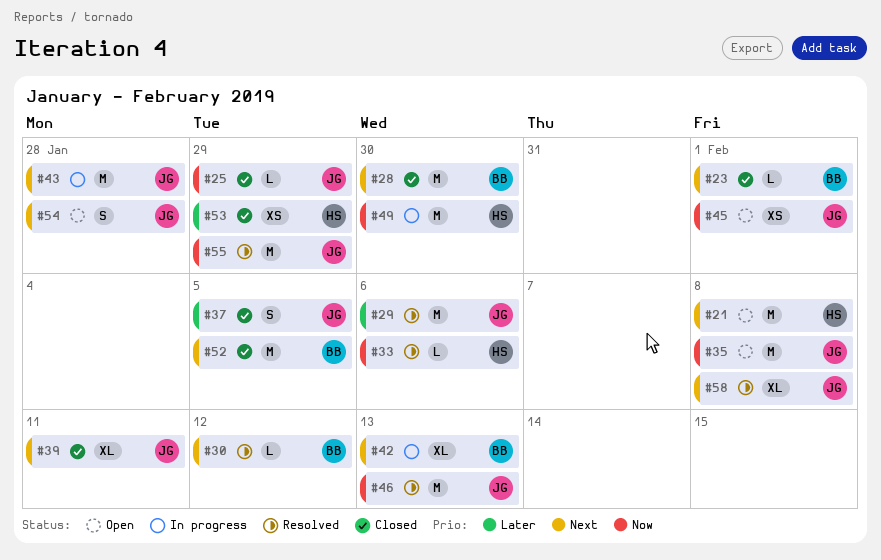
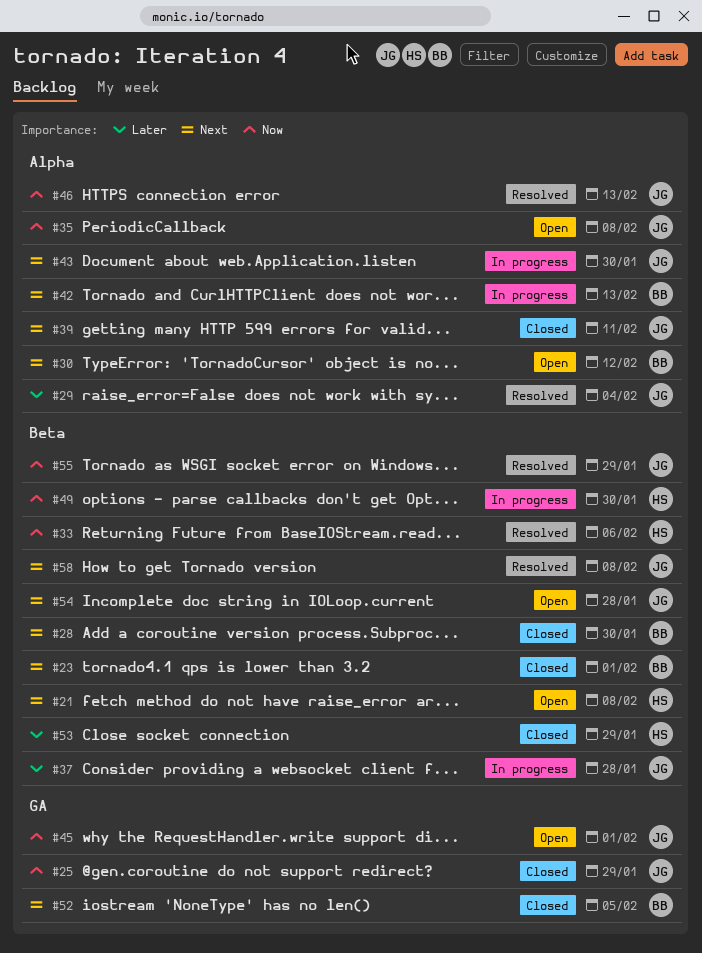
#29, due: Feb 6 -> Feb 4
#30, status: Resolved -> Open
#37, status: Closed -> In progress
#37, due: Feb 5 -> Jan 28
#43, due: Jan 28 -> Jan 30

